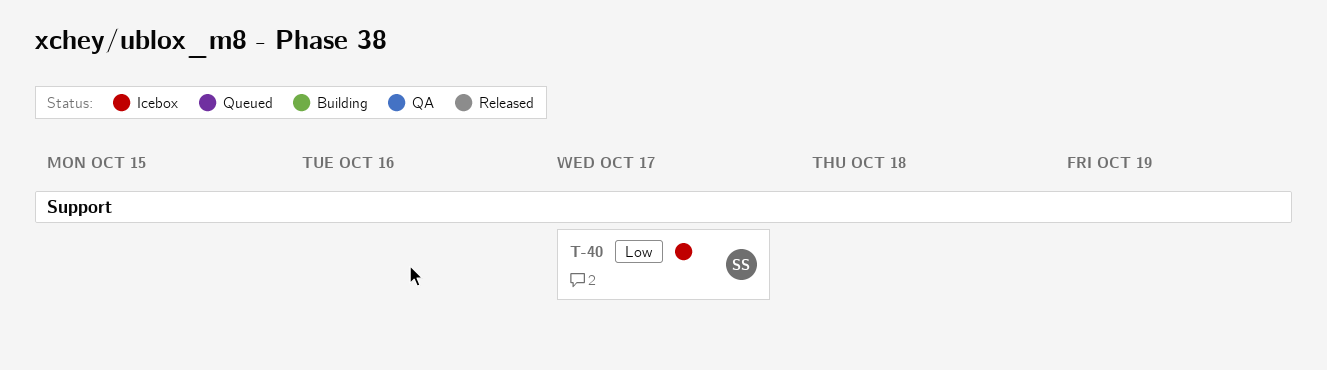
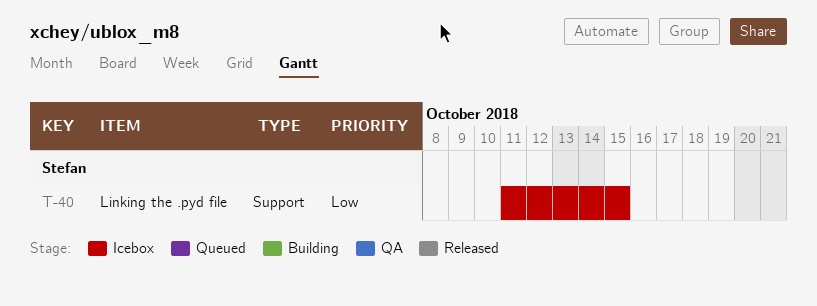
T-40, due: Oct 17 -> Oct 15

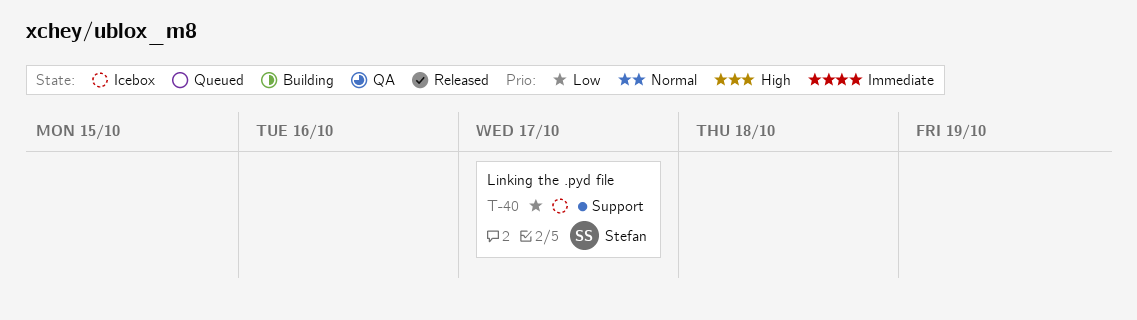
T-40, due: Oct 15 -> Oct 17

